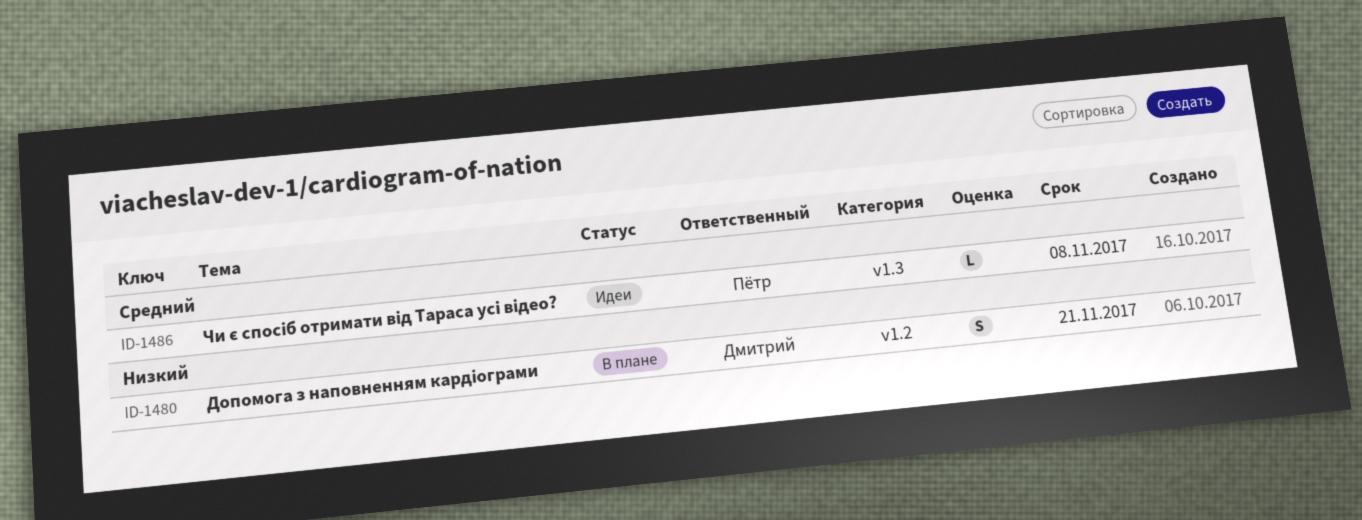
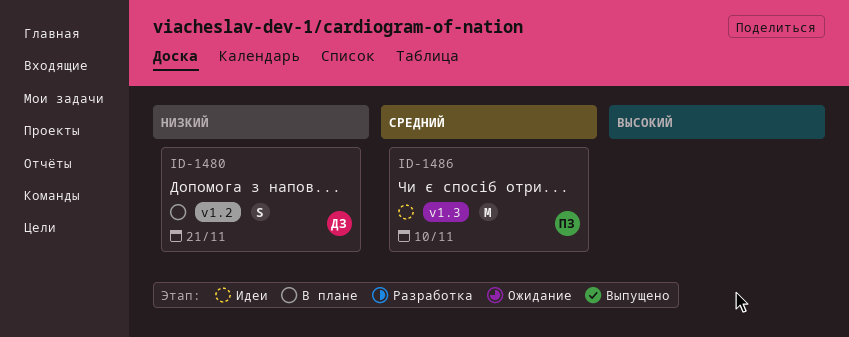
ID-1486, estimate: L -> M
ID-1486, due: Nov 8 -> Nov 10

